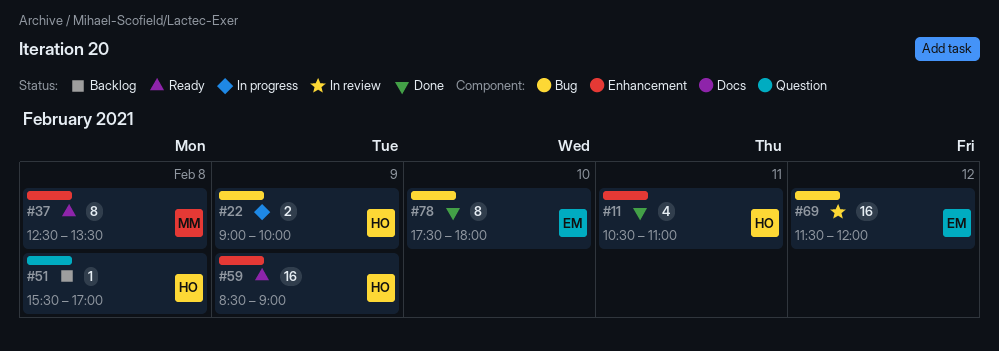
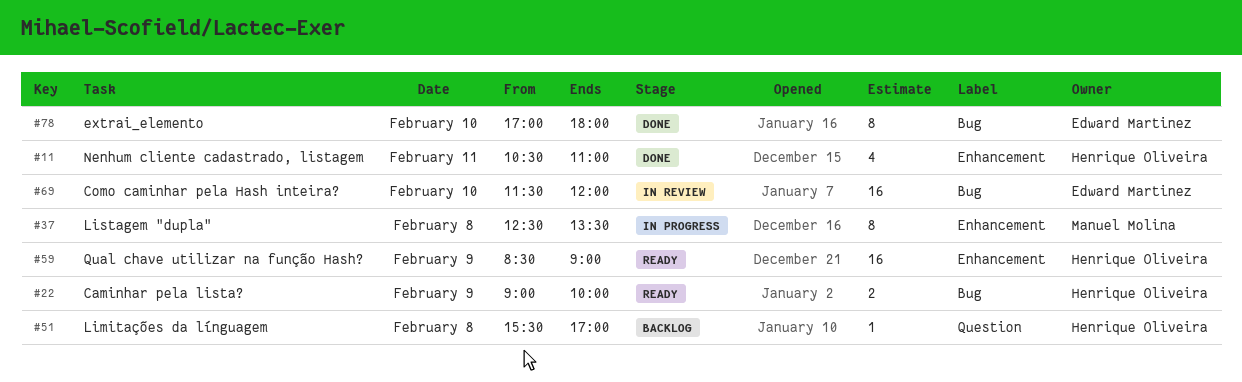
#22, status: In progress -> Ready
#37, status: Ready -> In progress
#69, day: Feb 12 -> Feb 10
#78, begins: 17:30 -> 17:00

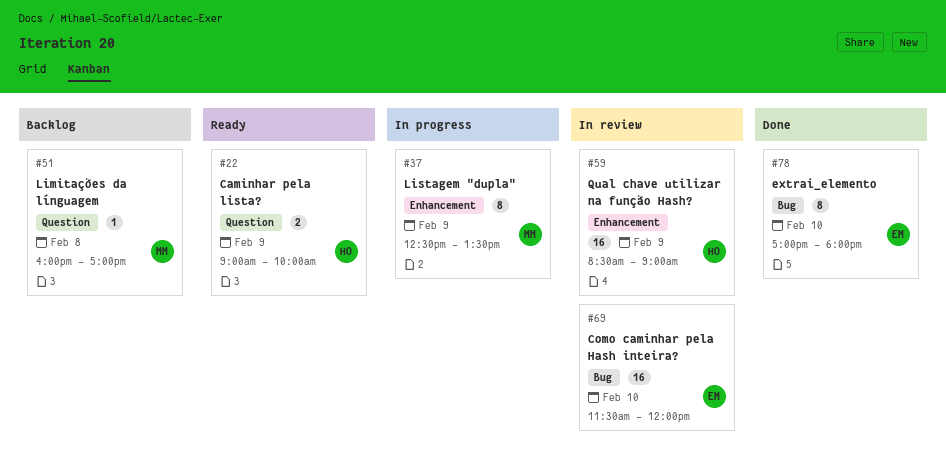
#11: present -> none
#22, label: Bug -> Question
#37, day: Feb 8 -> Feb 9
#51, owner: Henrique Oliveira -> Manuel Molina
#51, begins: 15:30 -> 16:00
#59, status: Ready -> In review

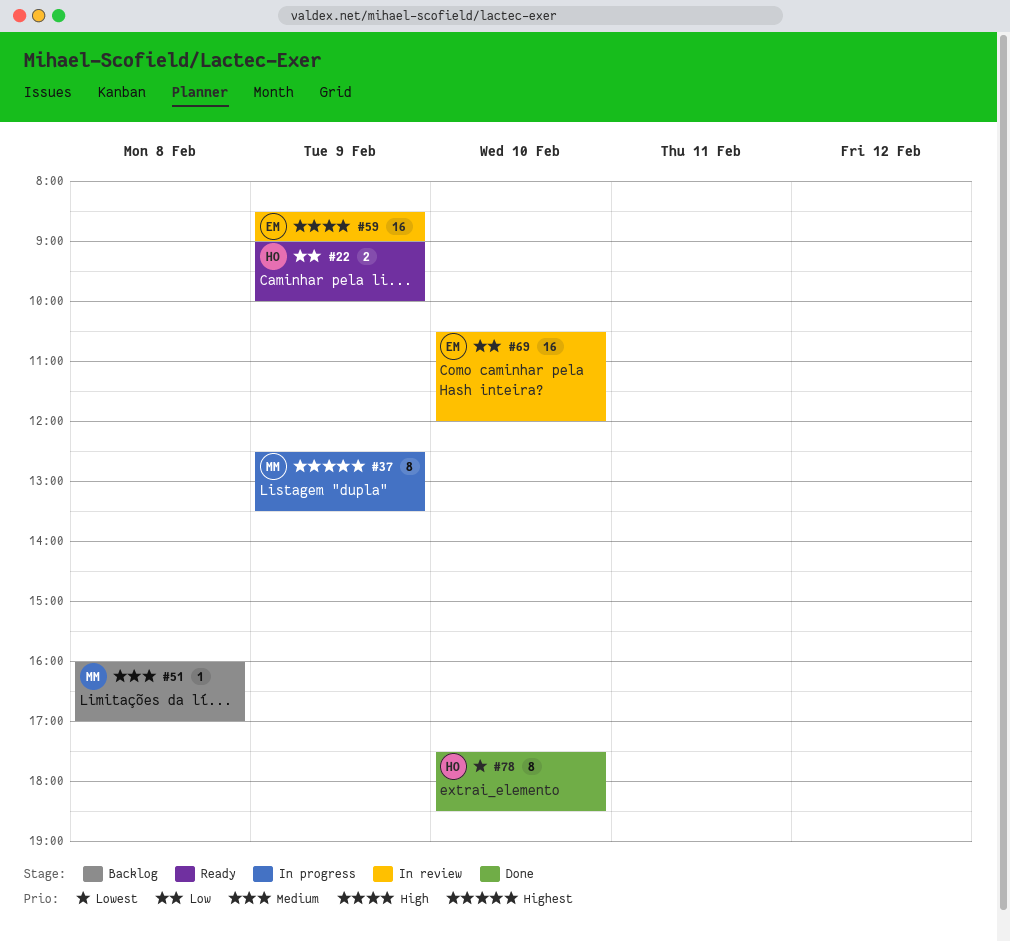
#59, owner: HO -> EM
#69, begins: 11:30 -> 10:30
#78, owner: EM -> HO
#78, begins: 17:00 -> 17:30
#78, ends: 18:00 -> 18:30

